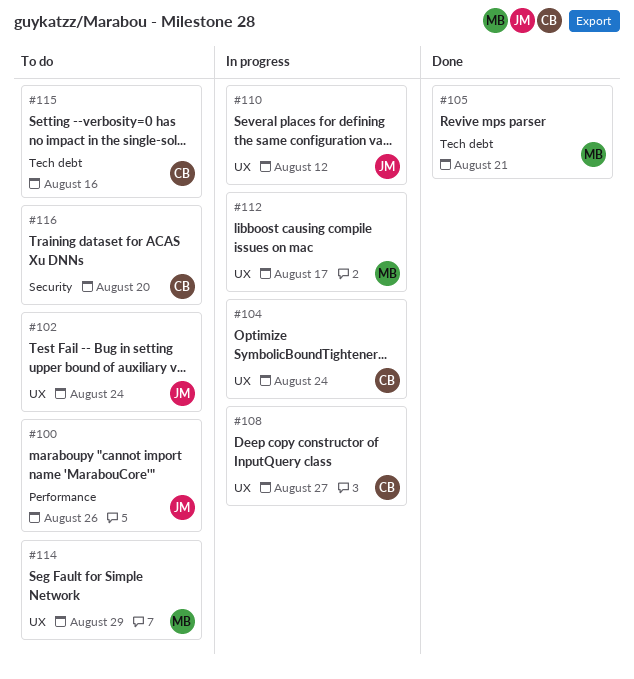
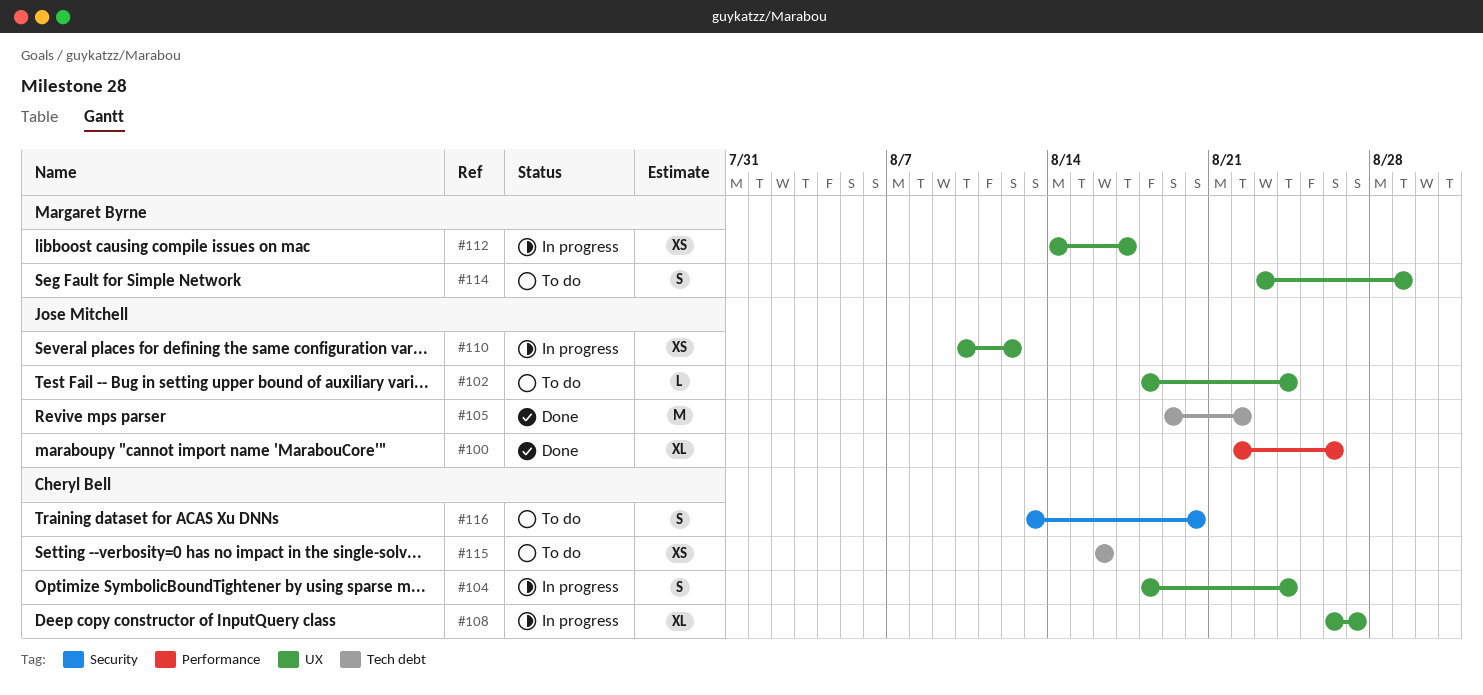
#100, status: To do -> Done
#105, owner: Margaret Byrne -> Jose Mitchell
#105, due: Aug 21 -> Aug 22

